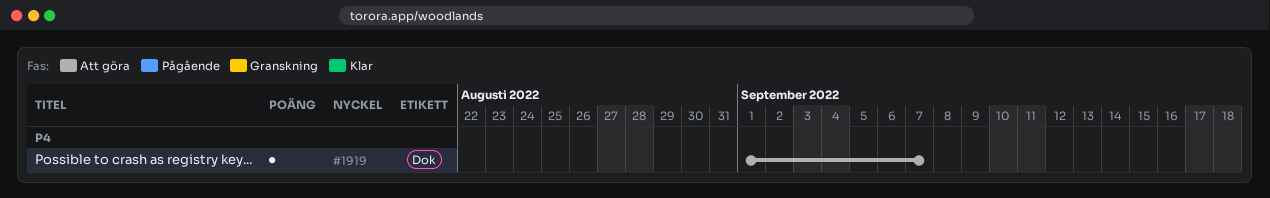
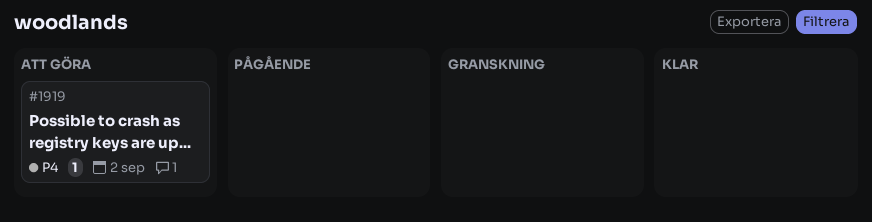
#1919, due: Sep 7 -> Sep 2

